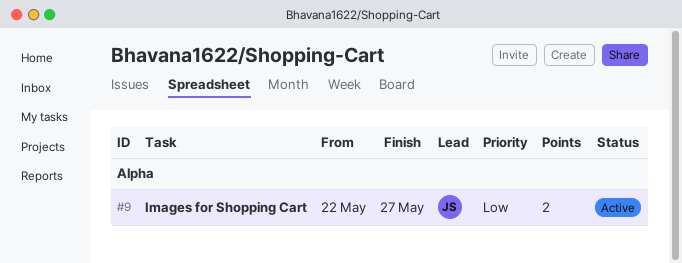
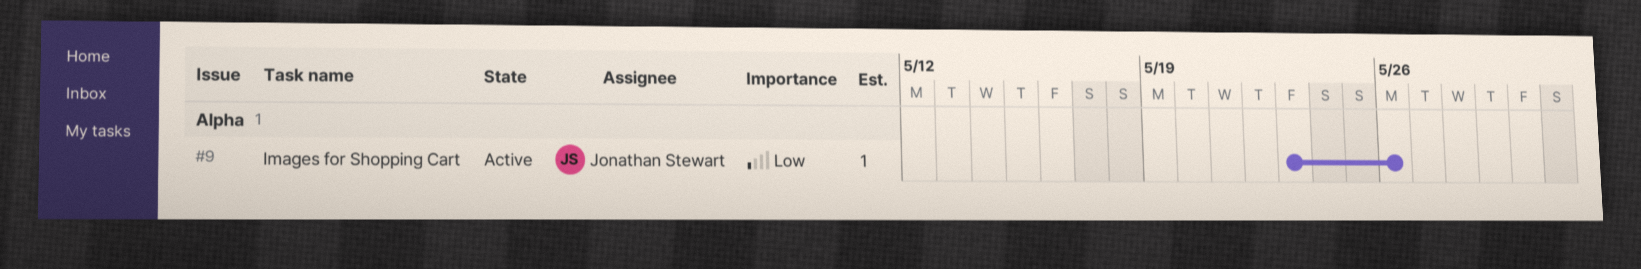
#9, estimate: 2 -> 1
#9, start: May 22 -> May 23
#9, due: May 27 -> May 26

